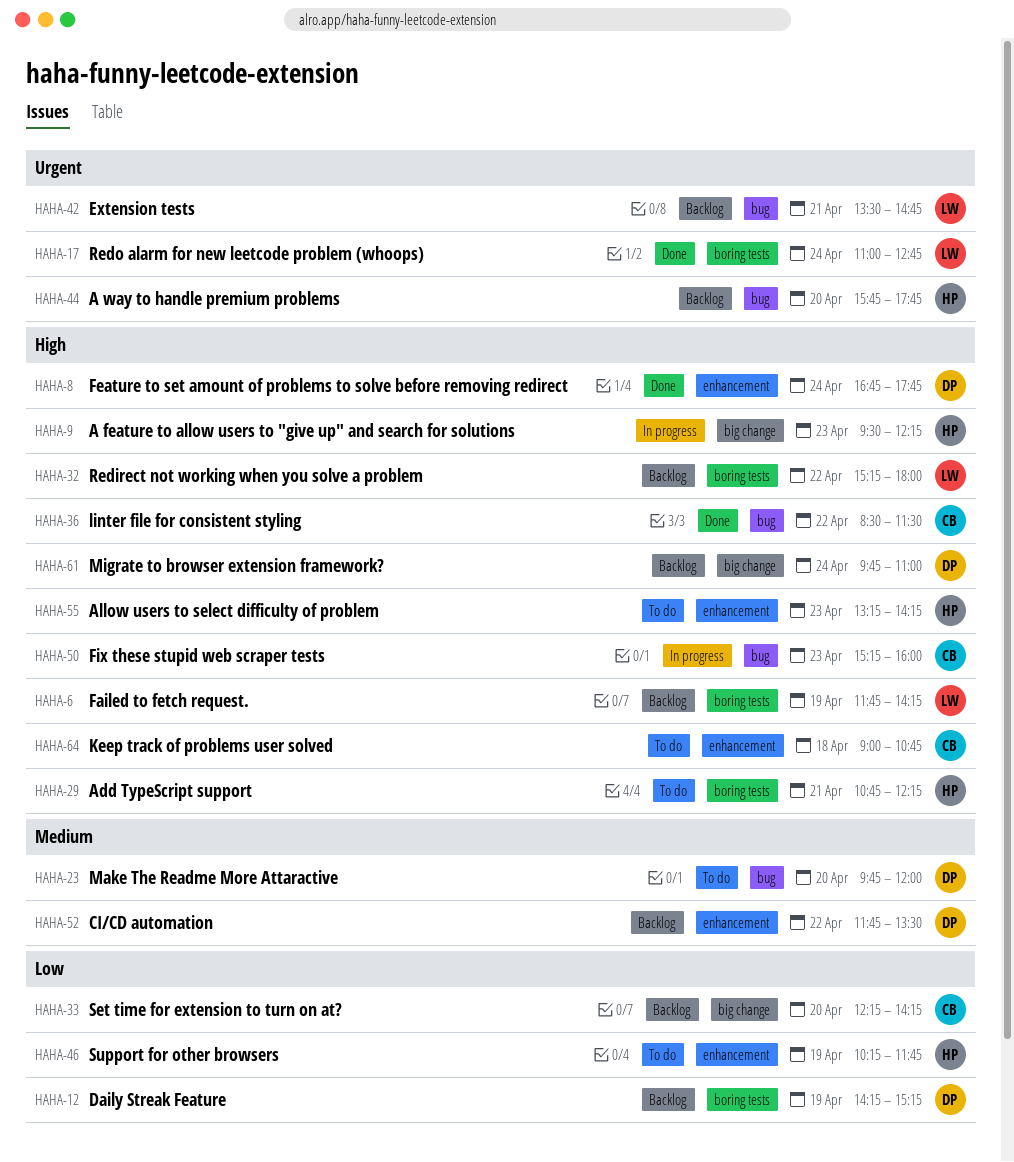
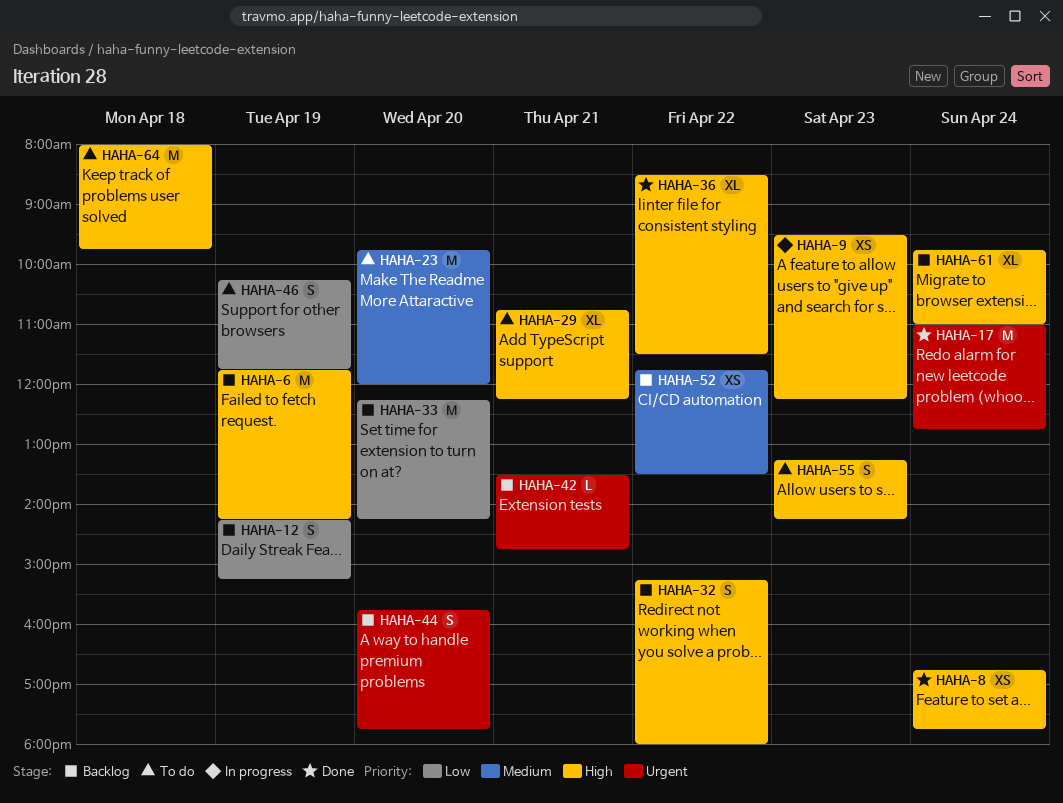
HAHA-50: present -> none
HAHA-64, begins: 09:00 -> 08:00
HAHA-64, ends: 10:45 -> 09:45

